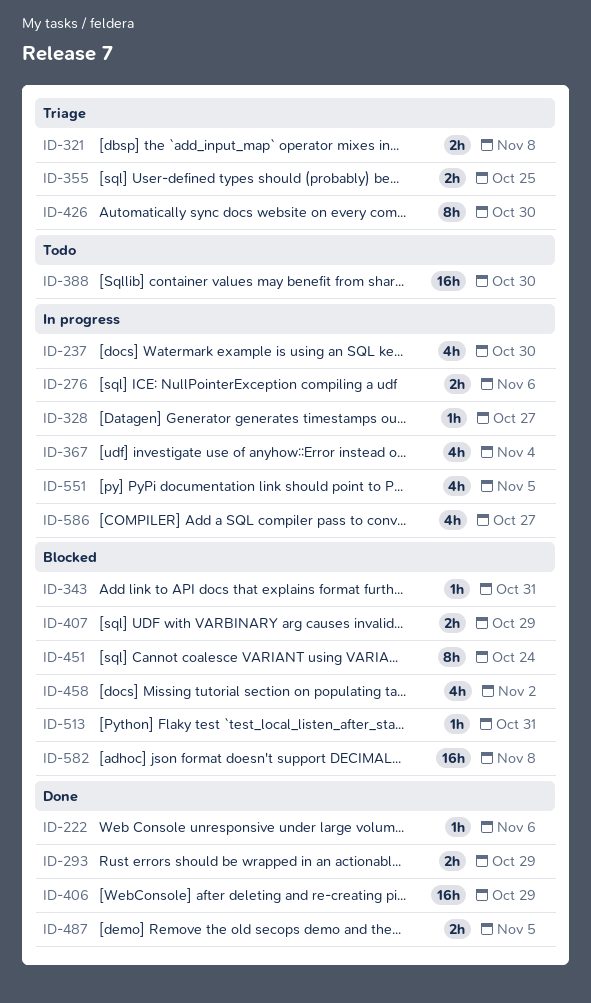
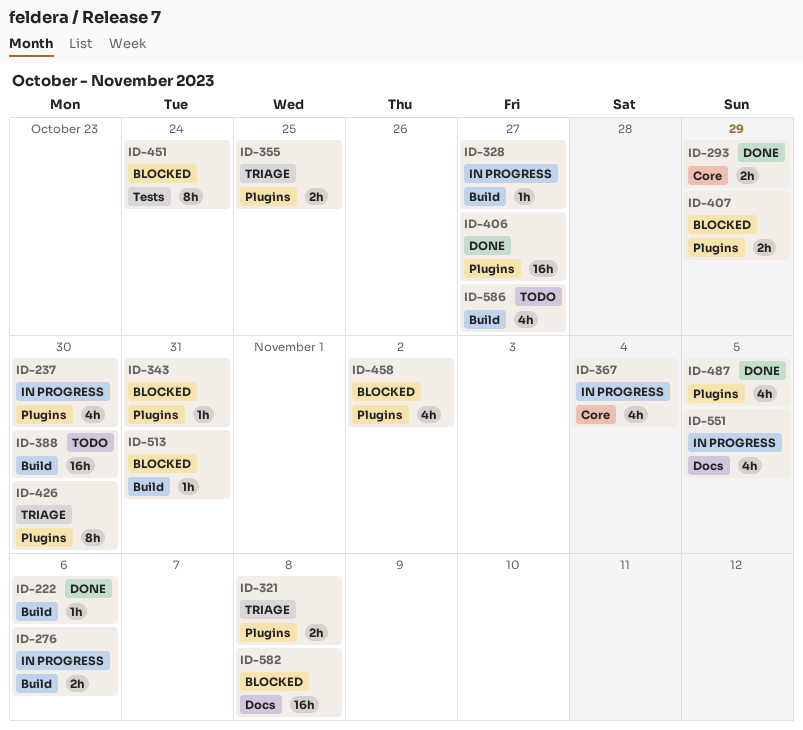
ID-406, due: Oct 29 -> Oct 27
ID-487, estimate: 2h -> 4h
ID-586, status: In progress -> Todo

